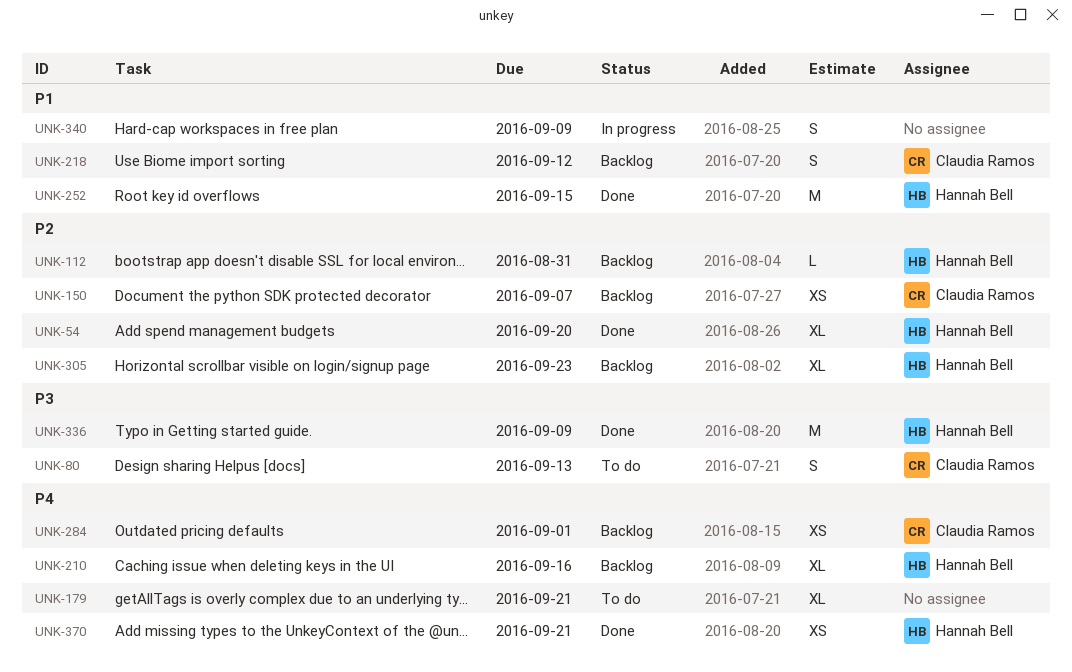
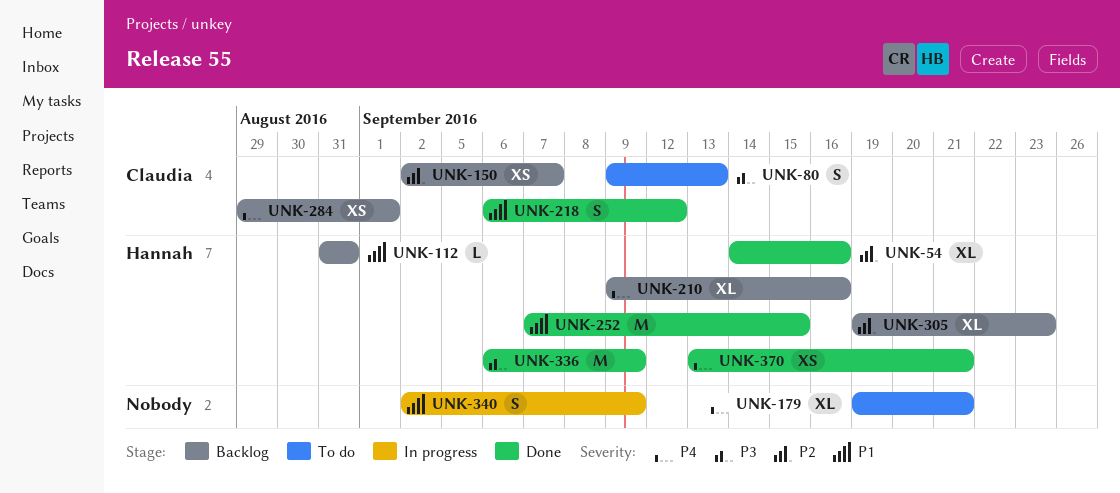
UNK-54, due: Sep 20 -> Sep 16
UNK-112, priority: P2 -> P1
UNK-218, status: Backlog -> Done

